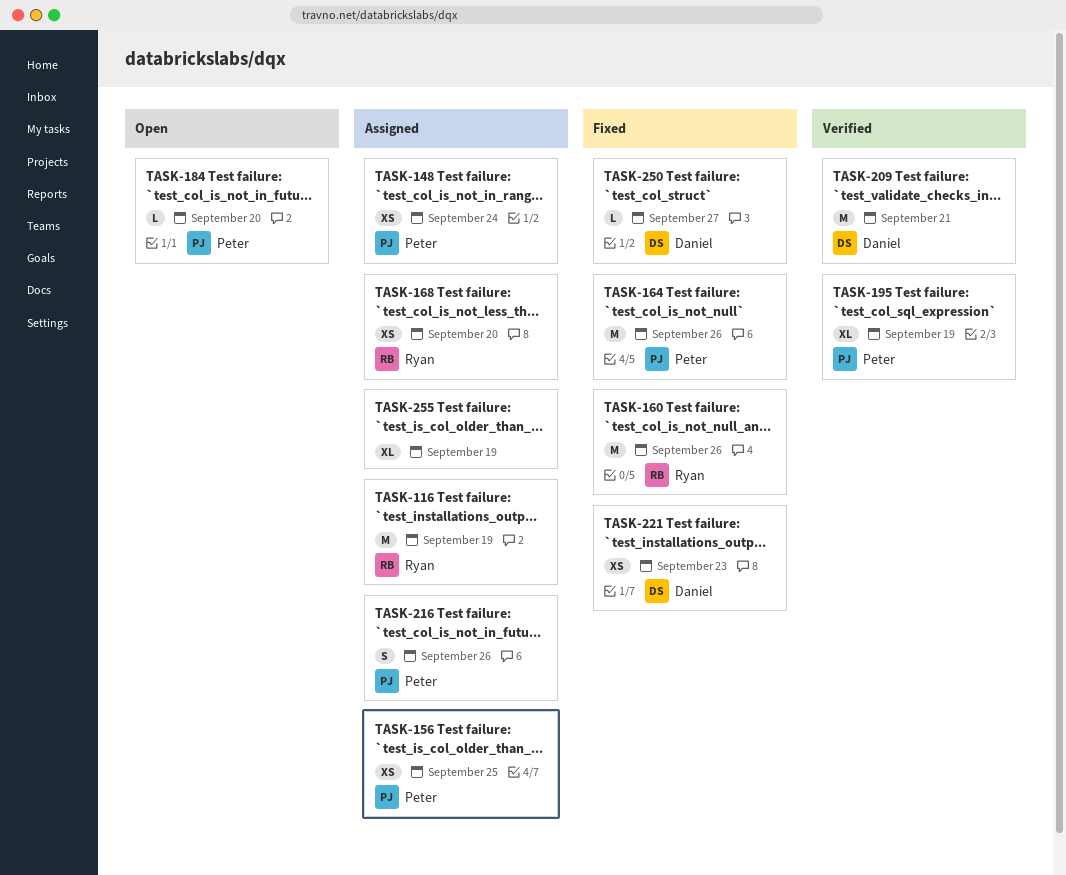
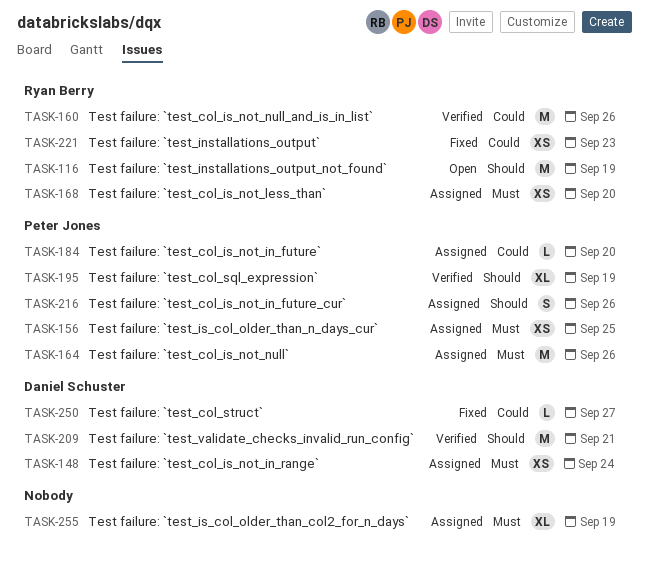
TASK-116, status: Assigned -> Open
TASK-148, owner: Peter Jones -> Daniel Schuster
TASK-160, status: Fixed -> Verified
TASK-164, status: Fixed -> Assigned
TASK-184, status: Open -> Assigned
TASK-221, owner: Daniel Schuster -> Ryan Berry

